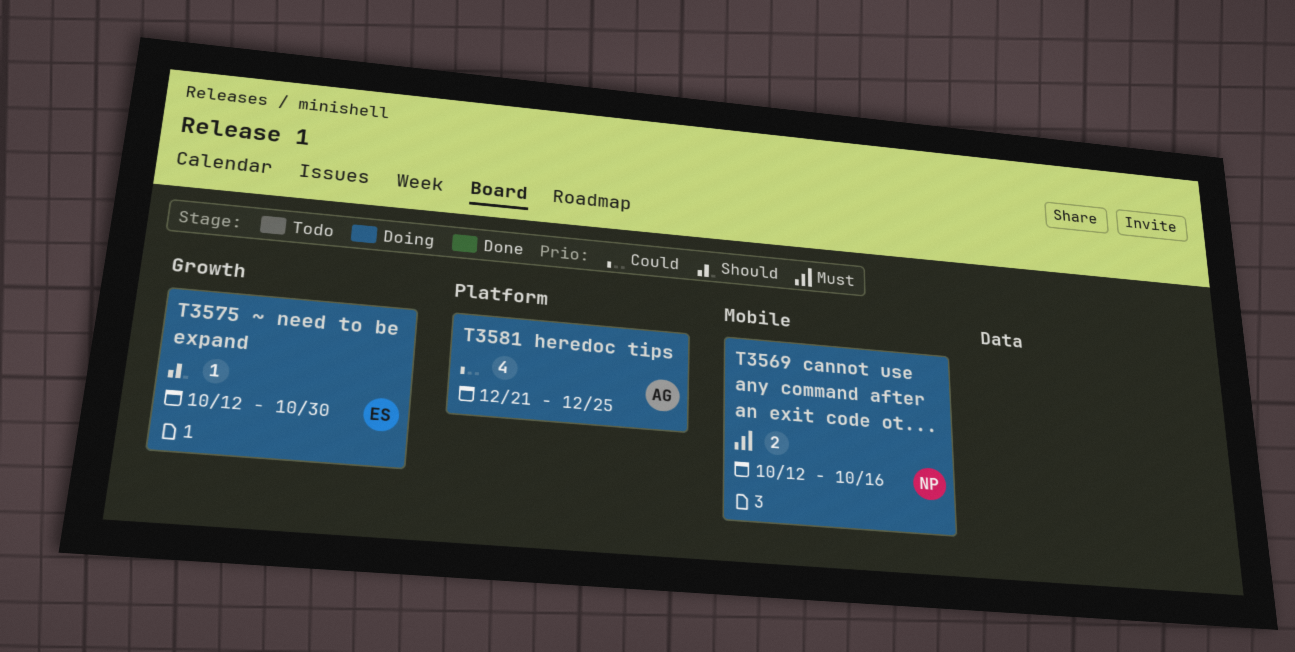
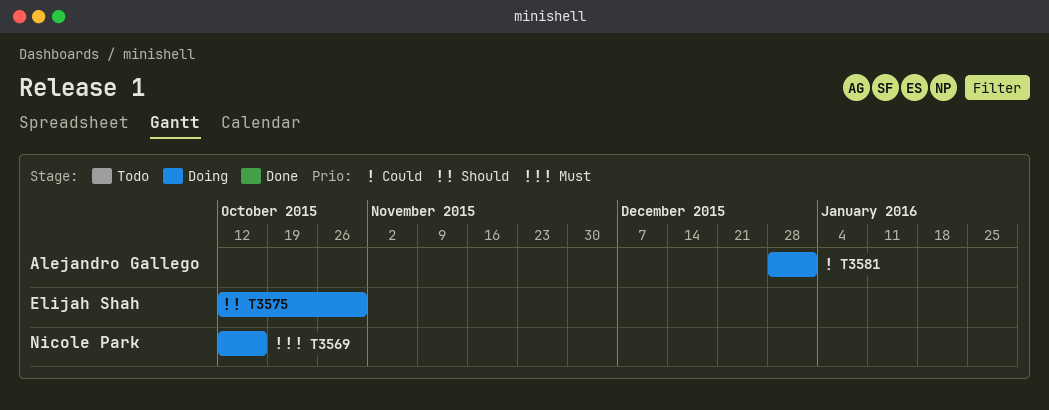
T3581, start: Dec 21 -> Dec 28
T3581, due: Dec 25 -> Jan 1

